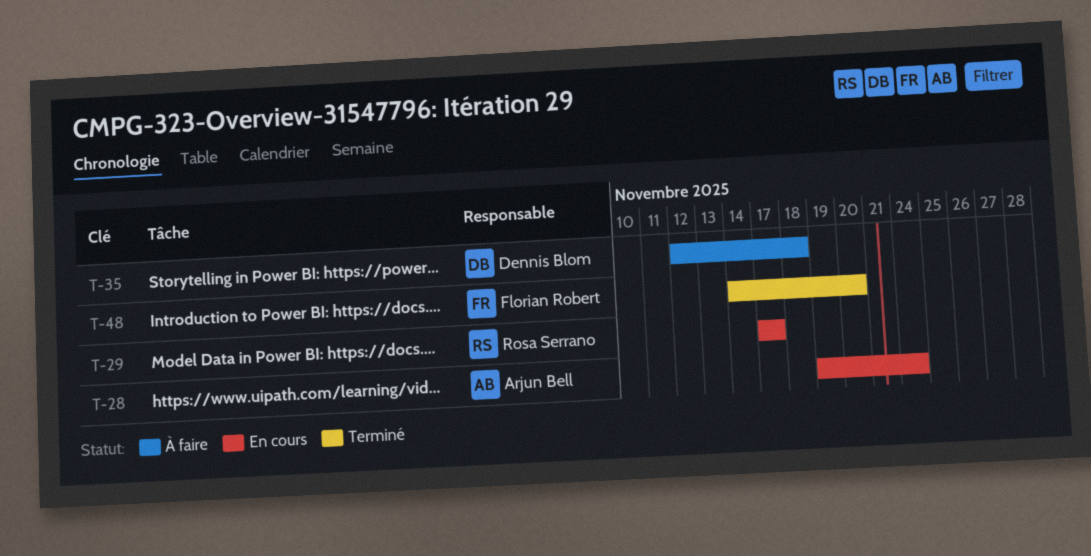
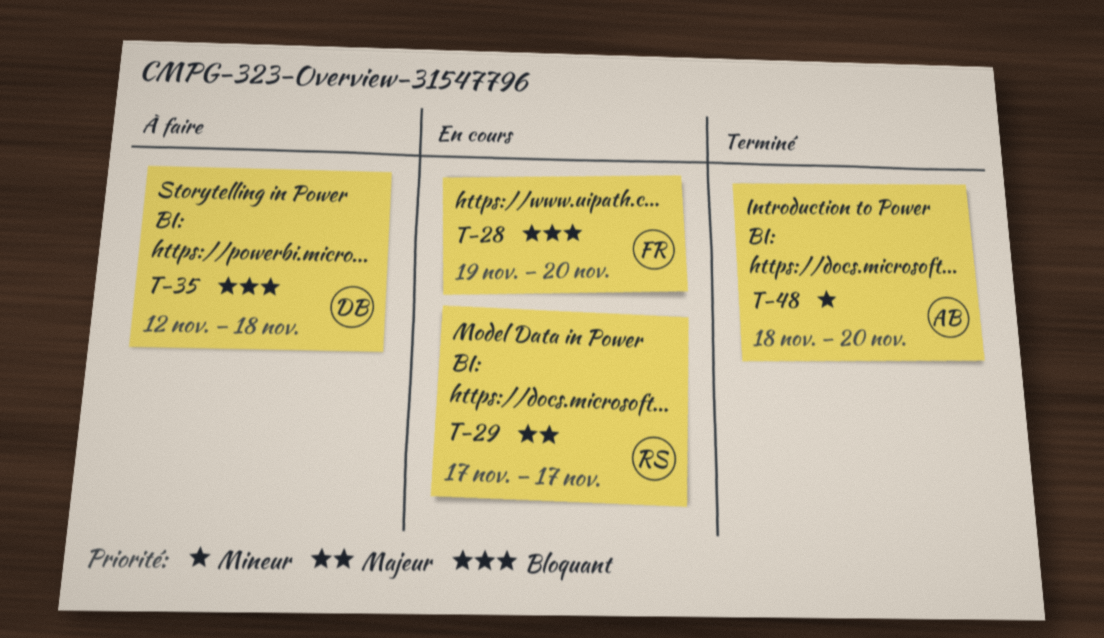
T-28, owner: Arjun Bell -> Florian Robert
T-28, due: Nov 24 -> Nov 20
T-48, owner: Florian Robert -> Arjun Bell
T-48, start: Nov 14 -> Nov 18

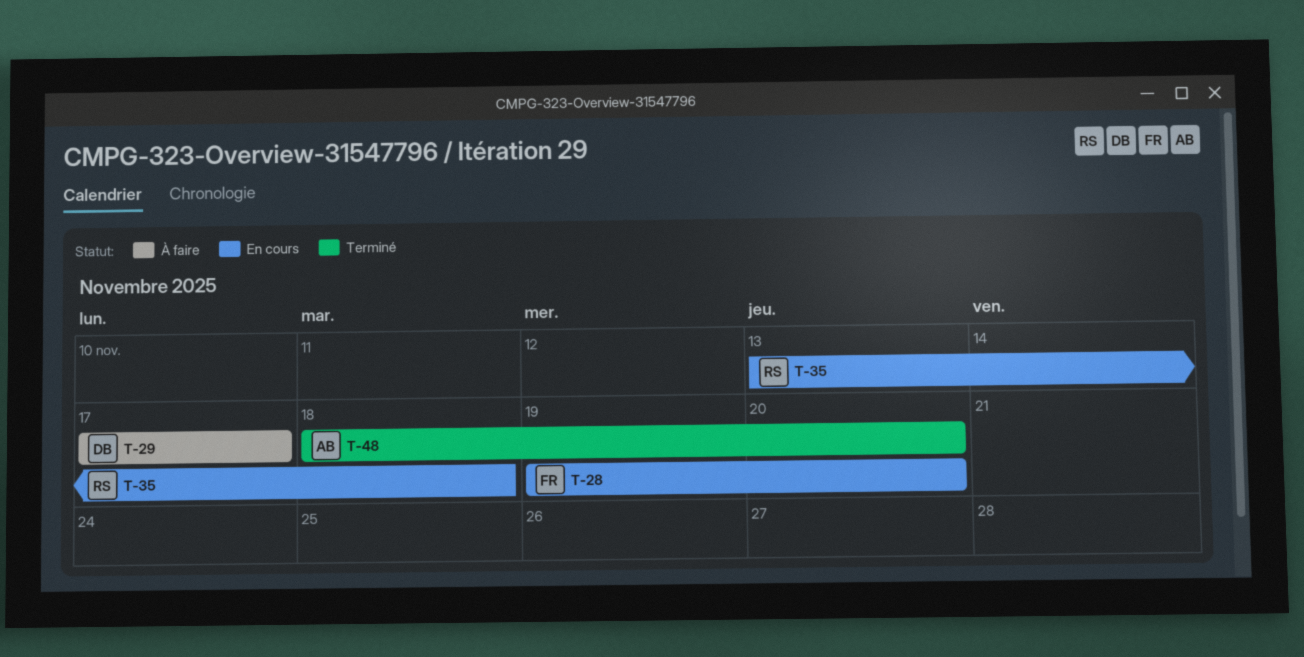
T-29, status: En cours -> À faire
T-29, owner: RS -> DB
T-35, status: À faire -> En cours
T-35, owner: DB -> RS
T-35, start: Nov 12 -> Nov 13

